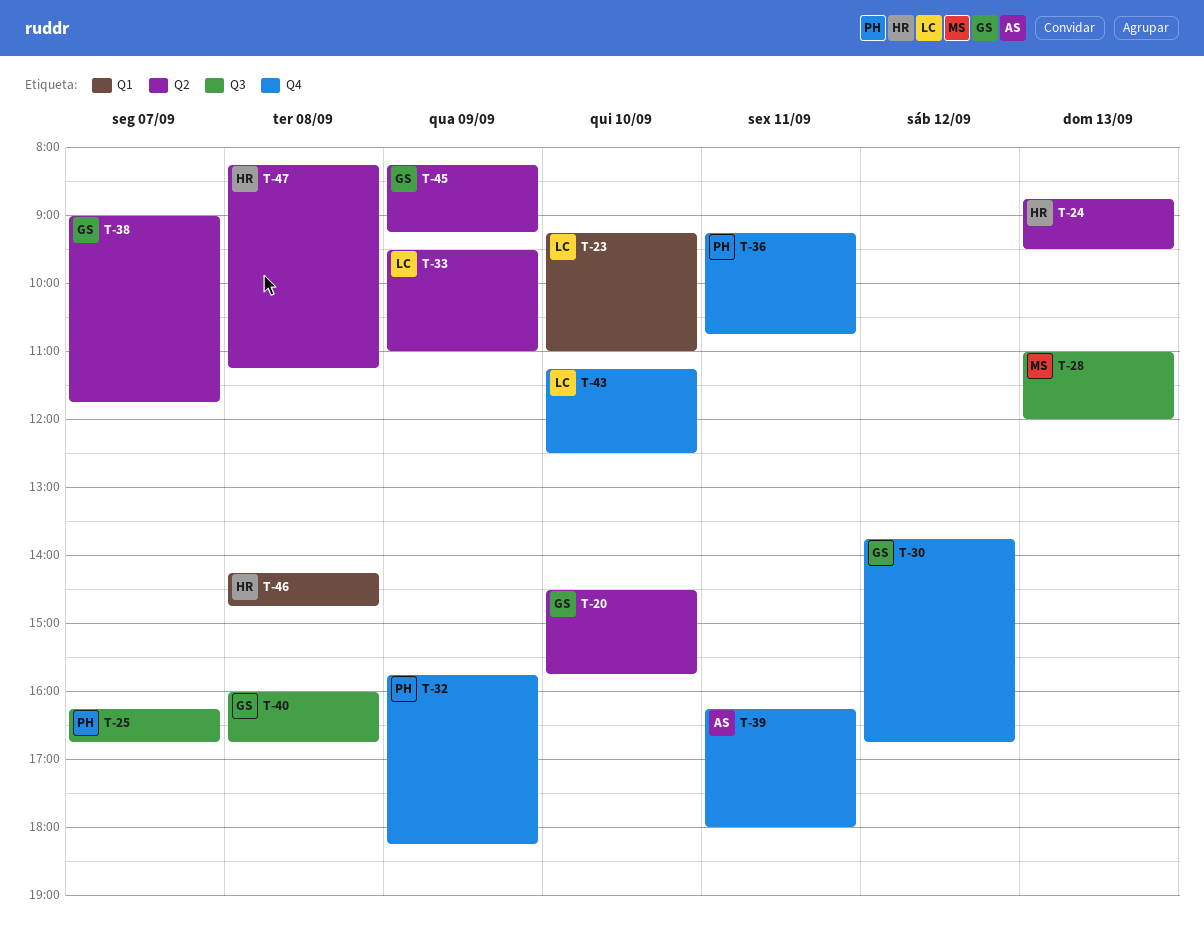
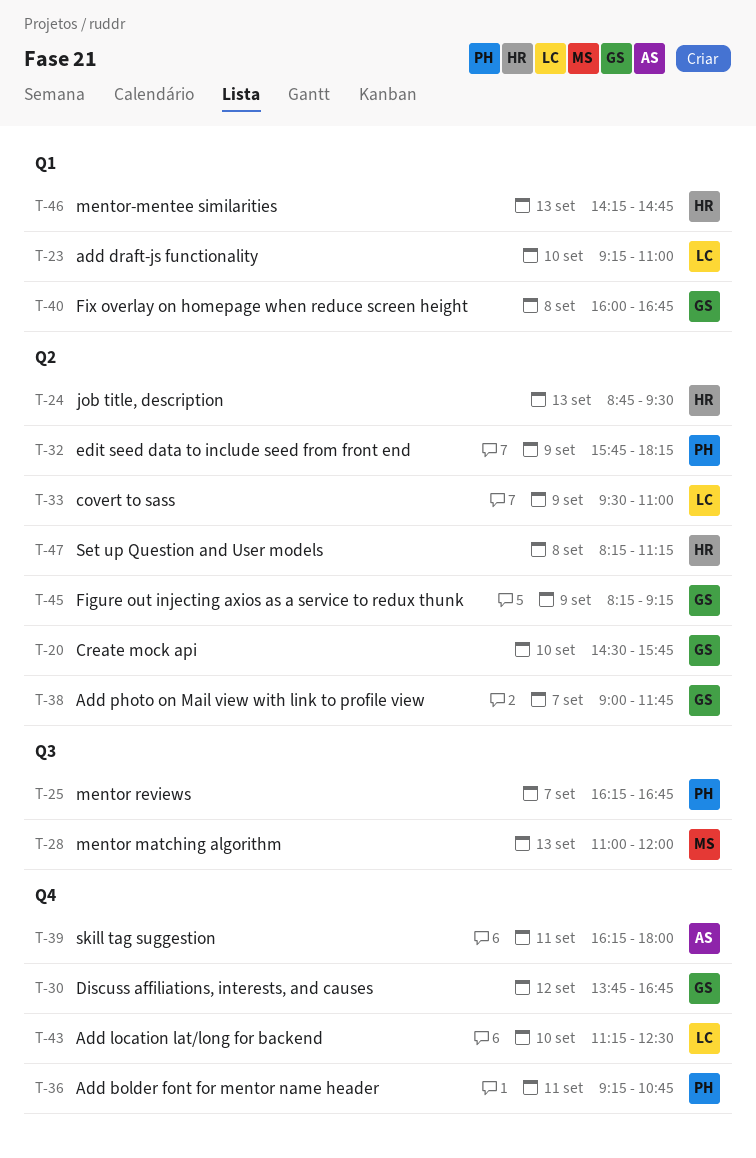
T-32, label: Q4 -> Q2
T-40, label: Q3 -> Q1
T-46, day: Sep 8 -> Sep 13

